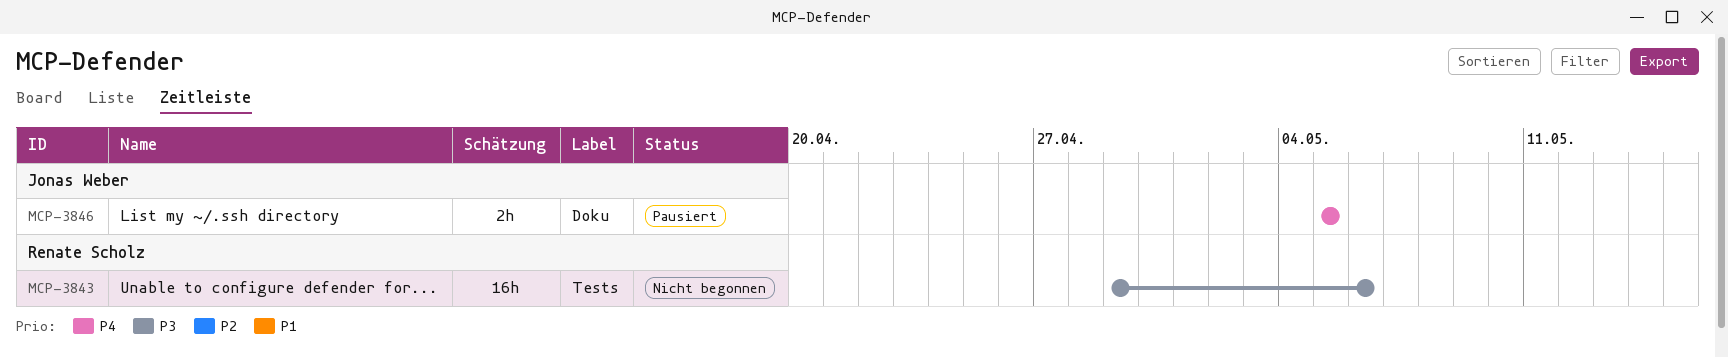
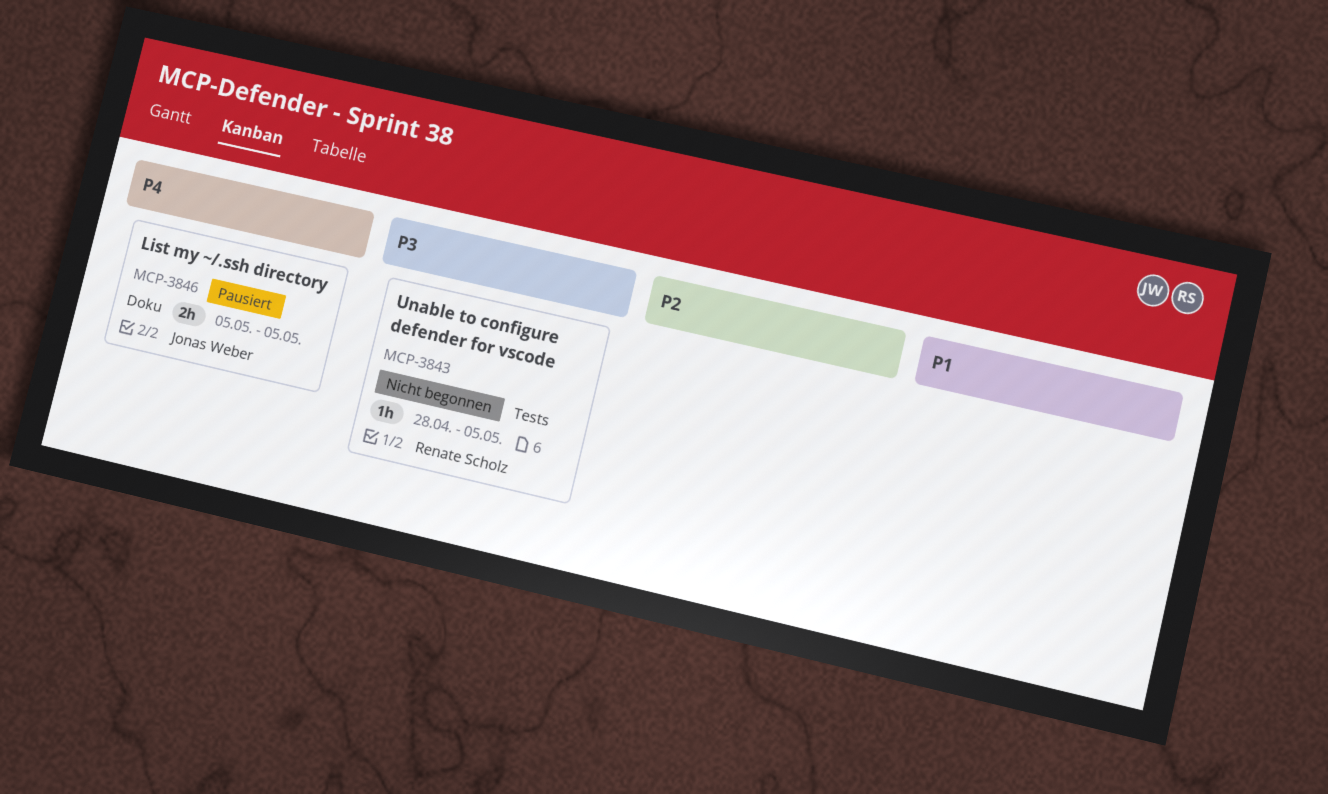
MCP-3843, estimate: 16h -> 1h
MCP-3843, start: Apr 29 -> Apr 28
MCP-3843, due: May 6 -> May 5

